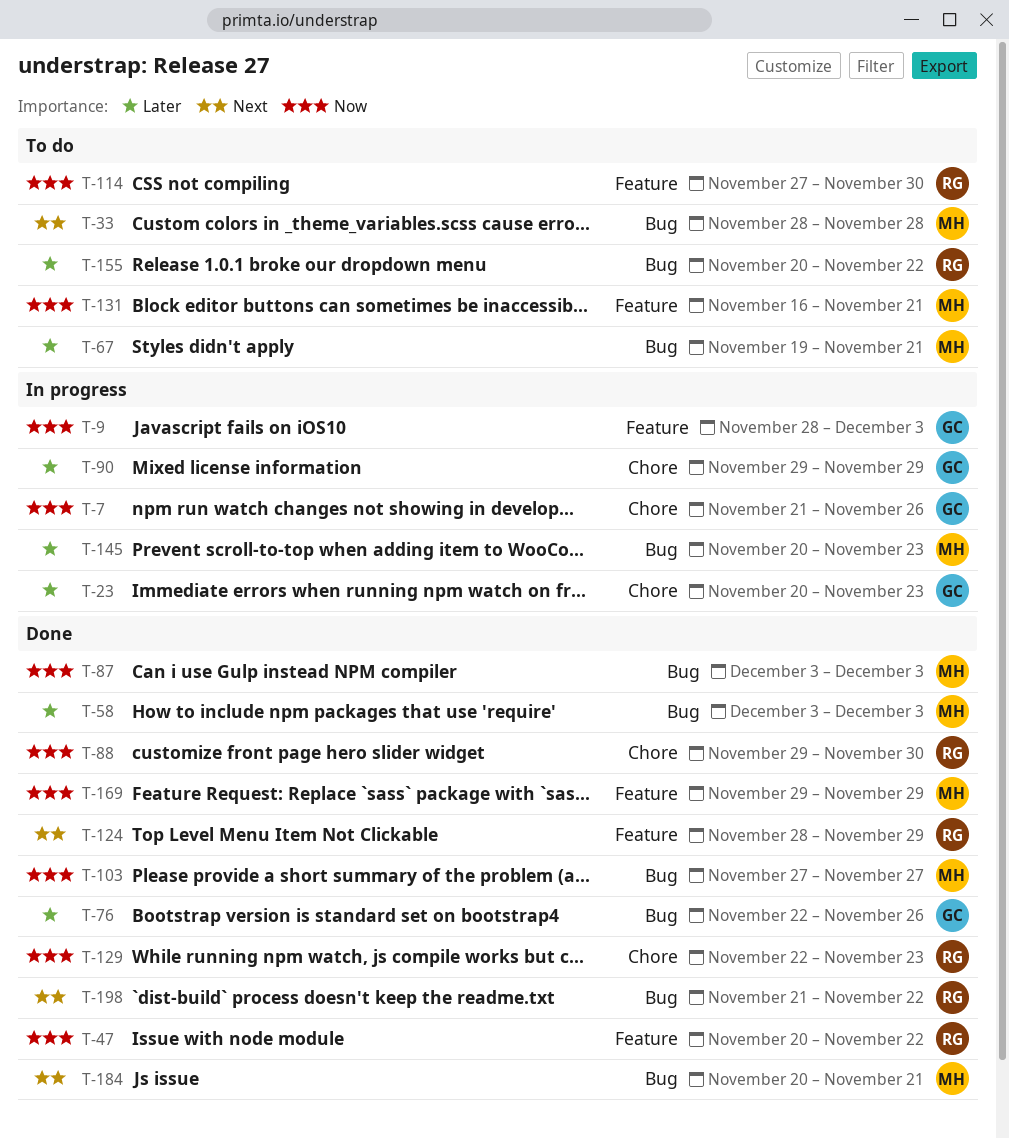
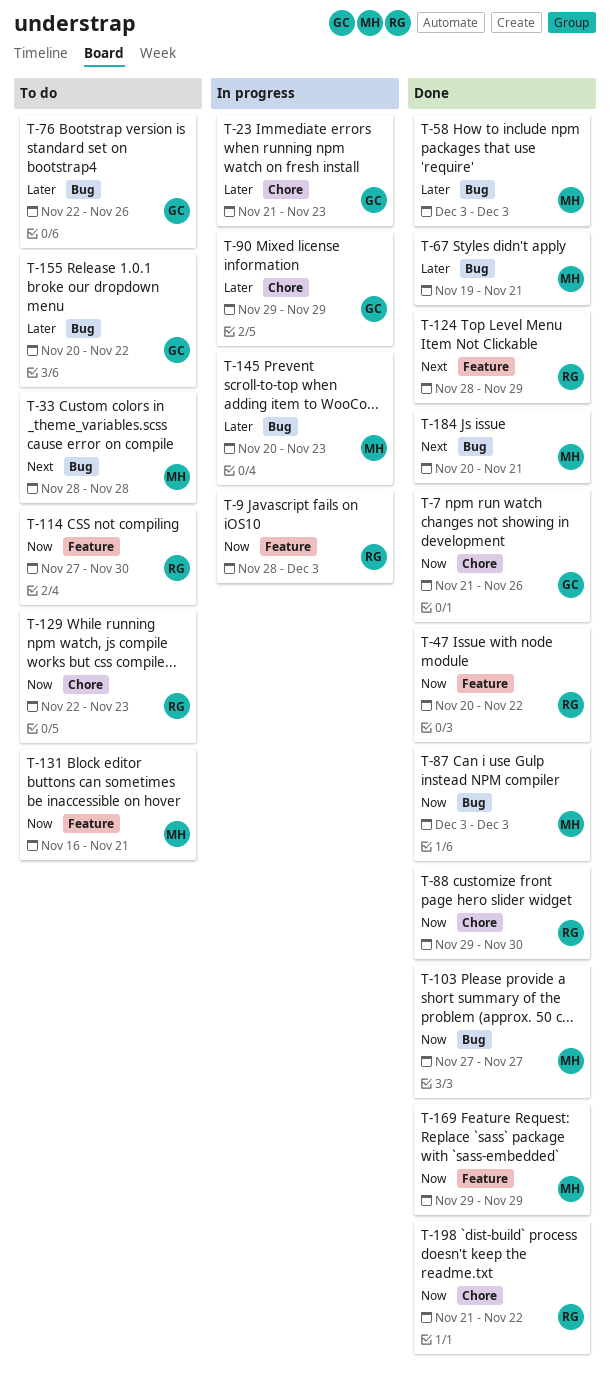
T-7, status: In progress -> Done
T-9, owner: GC -> RG
T-23, start: Nov 20 -> Nov 21
T-67, status: To do -> Done
T-76, status: Done -> To do
T-129, status: Done -> To do
T-155, owner: RG -> GC
T-198, priority: Next -> Now
T-198, label: Bug -> Chore

